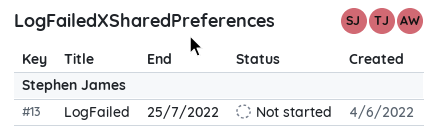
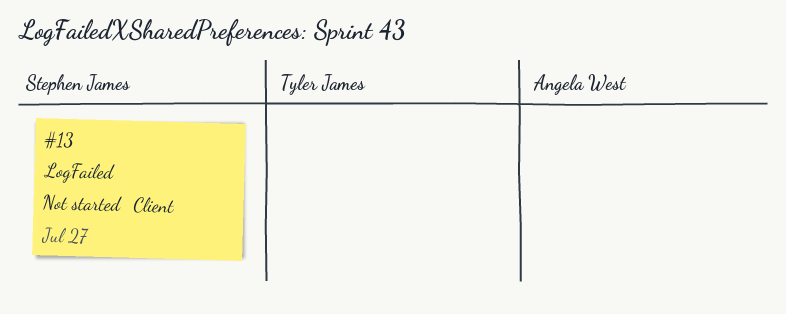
#13, due: Jul 25 -> Jul 27

